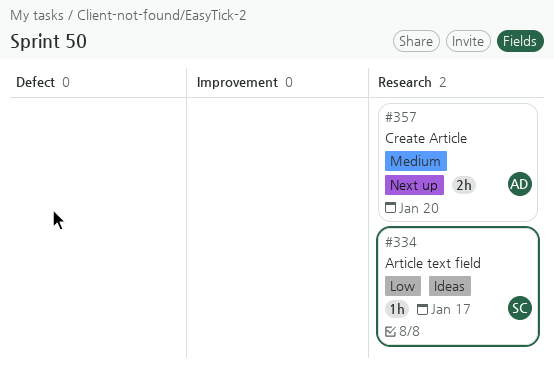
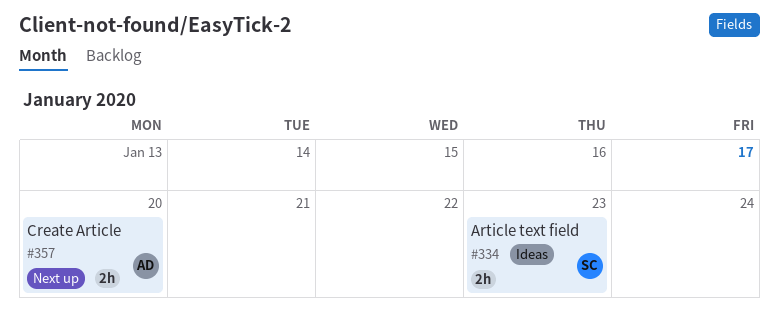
#334, estimate: 1h -> 2h
#334, due: Jan 17 -> Jan 23

